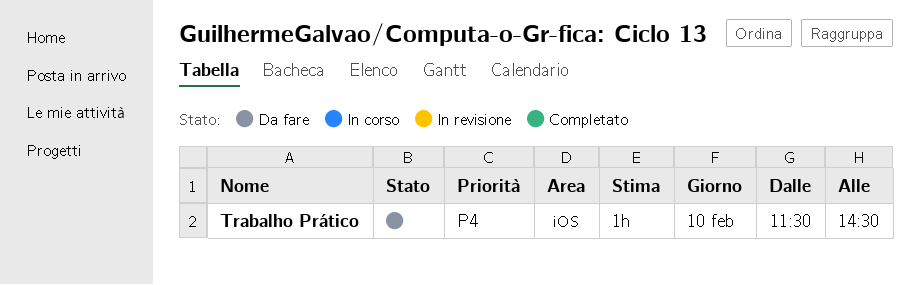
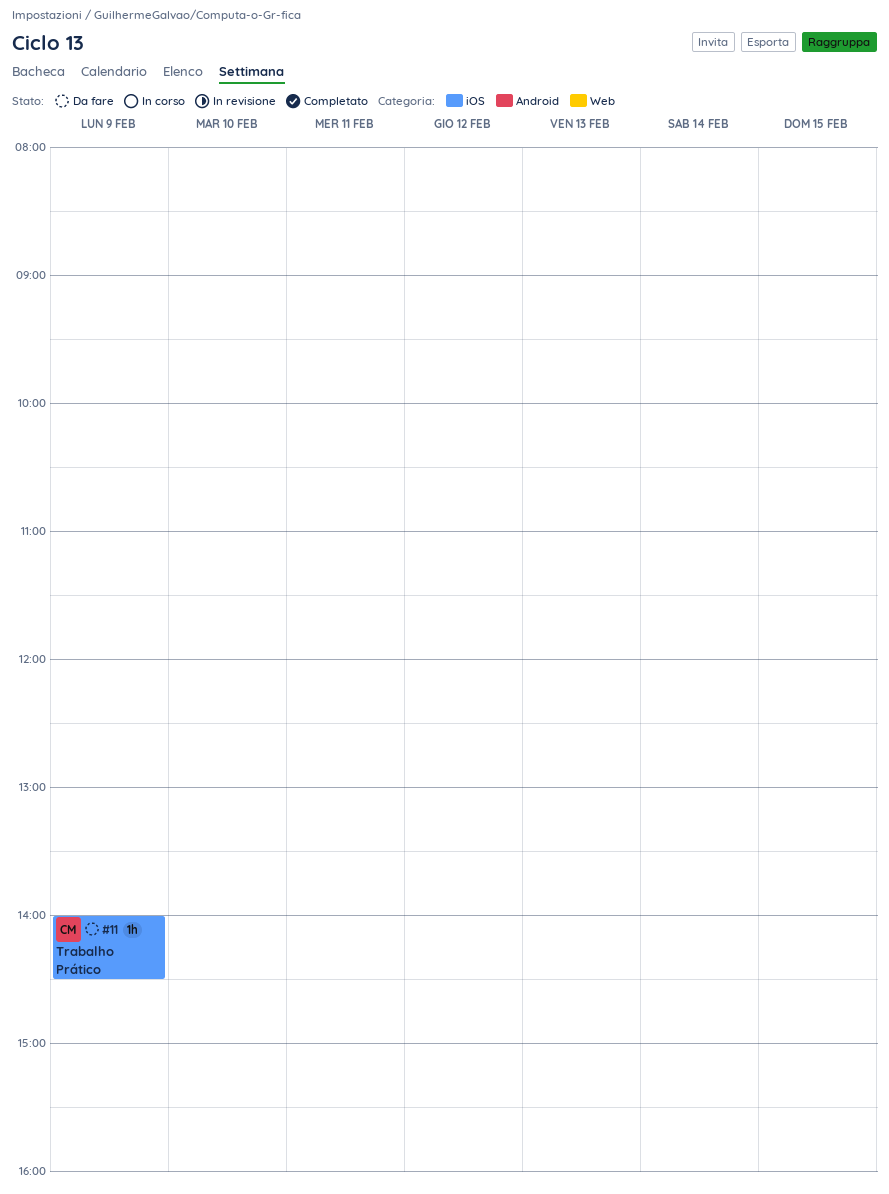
Trabalho Prático, day: Feb 10 -> Feb 9
Trabalho Prático, begins: 11:30 -> 14:00

